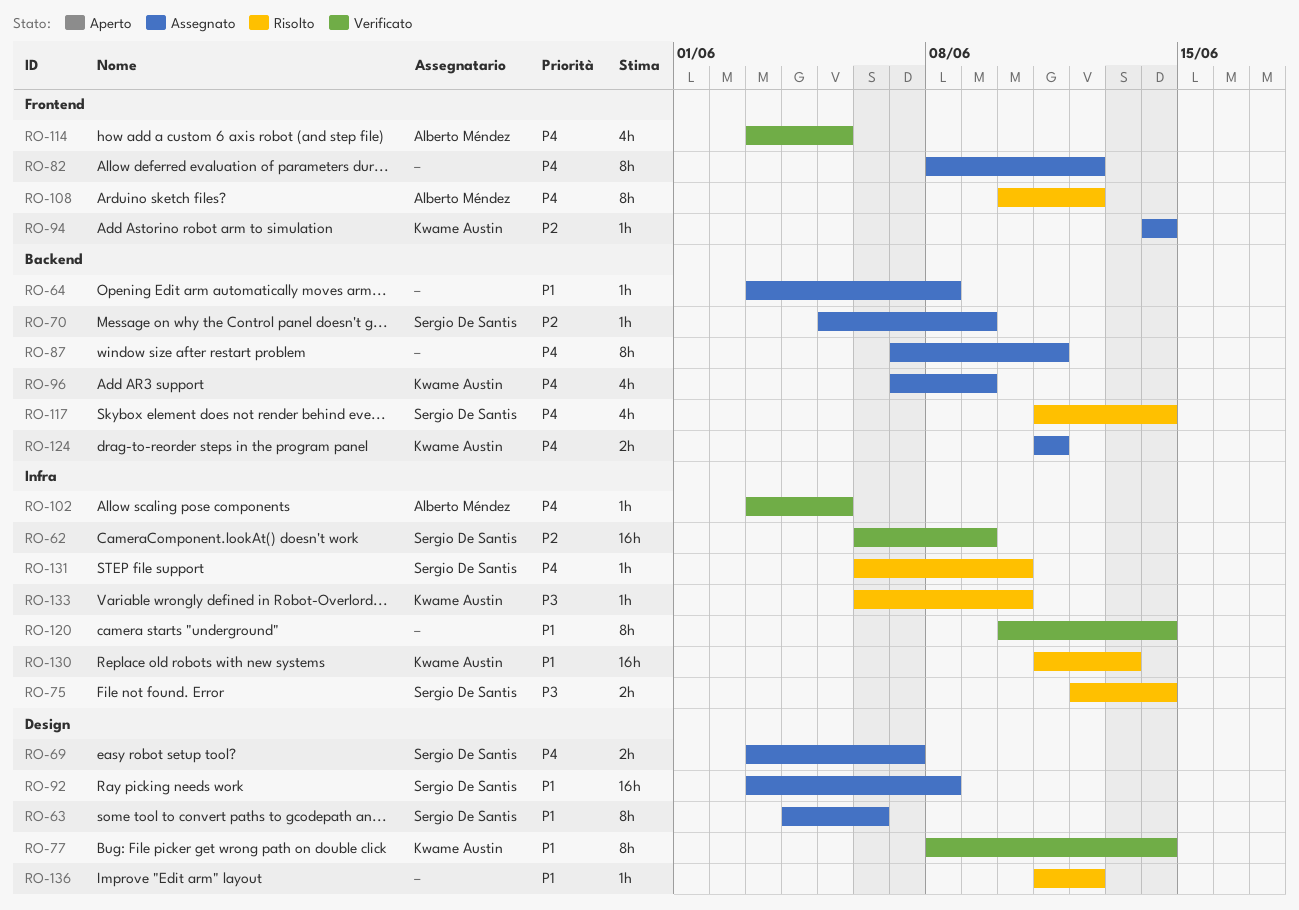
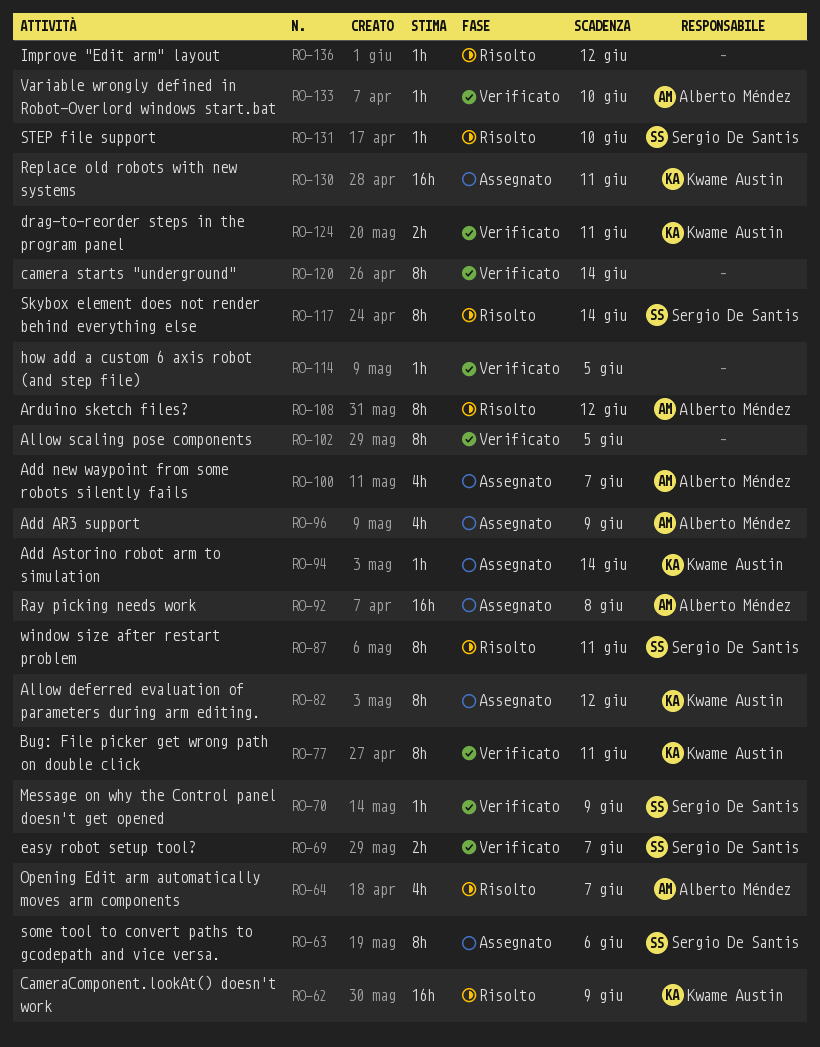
RO-62, status: Verificato -> Risolto
RO-62, owner: Sergio De Santis -> Kwame Austin
RO-64, status: Assegnato -> Risolto
RO-64, owner: none -> Alberto Méndez
RO-64, estimate: 1h -> 4h
RO-64, due: Jun 8 -> Jun 7
RO-69, status: Assegnato -> Verificato
RO-70, status: Assegnato -> Verificato
RO-75: present -> none
RO-77, due: Jun 14 -> Jun 11
RO-82, owner: none -> Kwame Austin
RO-87, status: Assegnato -> Risolto
RO-87, owner: none -> Sergio De Santis
RO-92, owner: Sergio De Santis -> Alberto Méndez
RO-96, owner: Kwame Austin -> Alberto Méndez
RO-100: none -> present
RO-102, owner: Alberto Méndez -> none
RO-102, estimate: 1h -> 8h
RO-114, owner: Alberto Méndez -> none
RO-114, estimate: 4h -> 1h
RO-117, estimate: 4h -> 8h
RO-124, status: Assegnato -> Verificato
RO-130, status: Risolto -> Assegnato
RO-130, due: Jun 13 -> Jun 11
RO-133, status: Risolto -> Verificato
RO-133, owner: Kwame Austin -> Alberto Méndez

